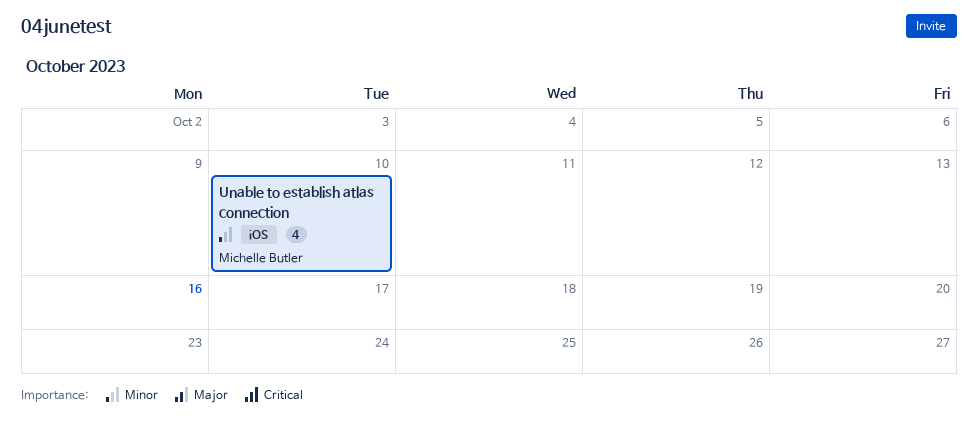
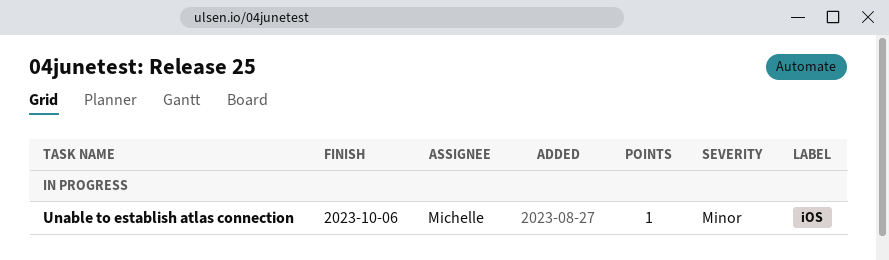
Unable to establish atlas connection, estimate: 4 -> 1
Unable to establish atlas connection, due: Oct 10 -> Oct 6

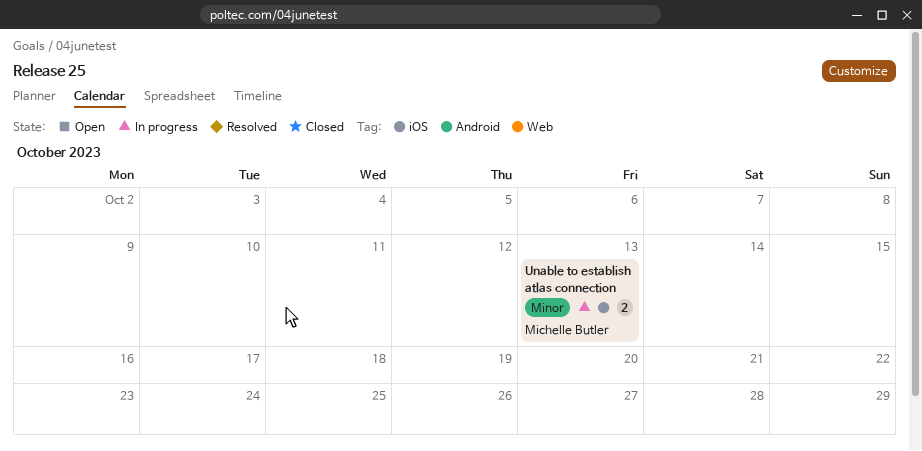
Unable to establish atlas connection, estimate: 1 -> 2
Unable to establish atlas connection, due: Oct 6 -> Oct 13

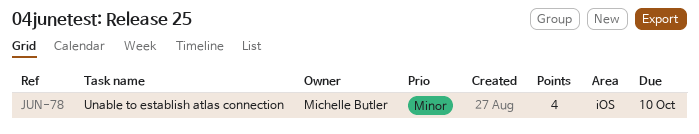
Unable to establish atlas connection, estimate: 2 -> 4
Unable to establish atlas connection, due: Oct 13 -> Oct 10

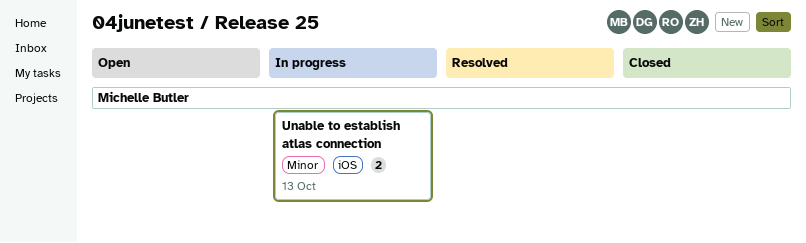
Unable to establish atlas connection, estimate: 4 -> 2
Unable to establish atlas connection, due: Oct 10 -> Oct 13

